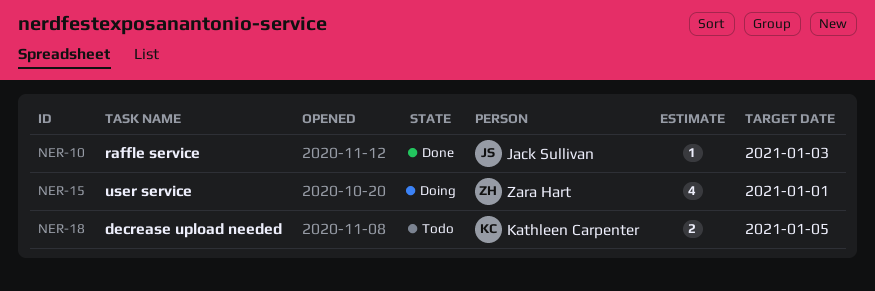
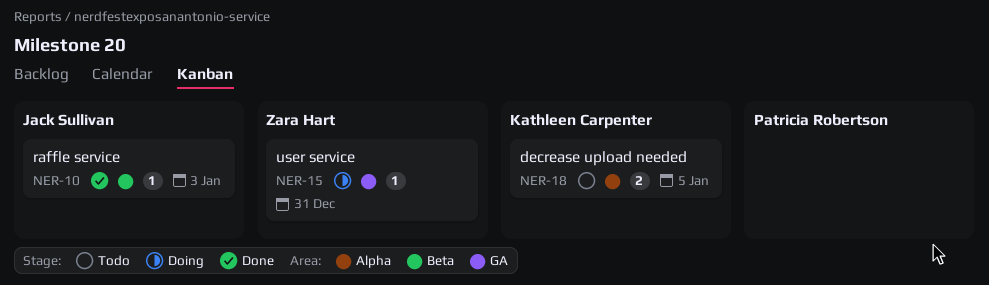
NER-15, estimate: 4 -> 1
NER-15, due: Jan 1 -> Dec 31

